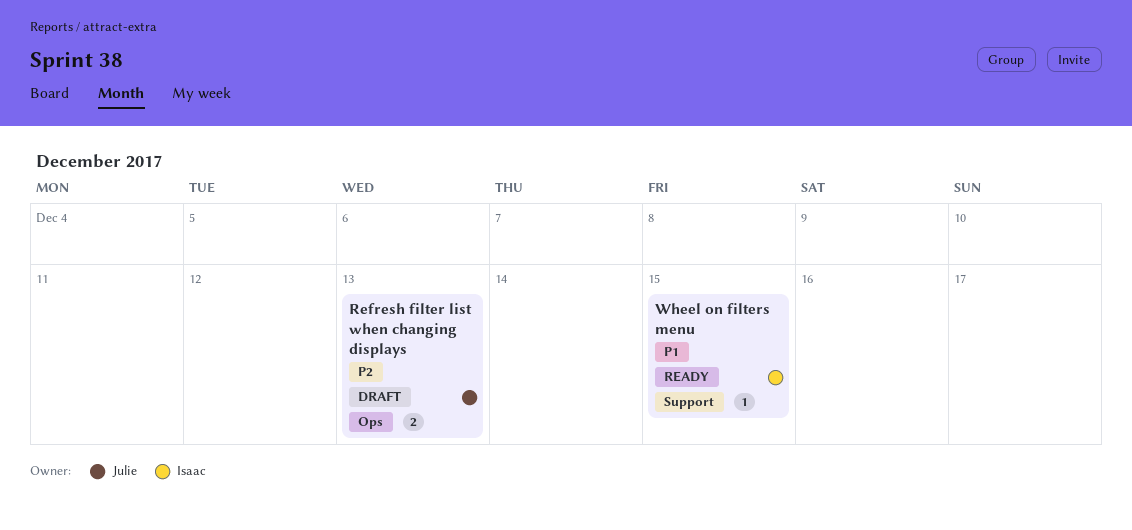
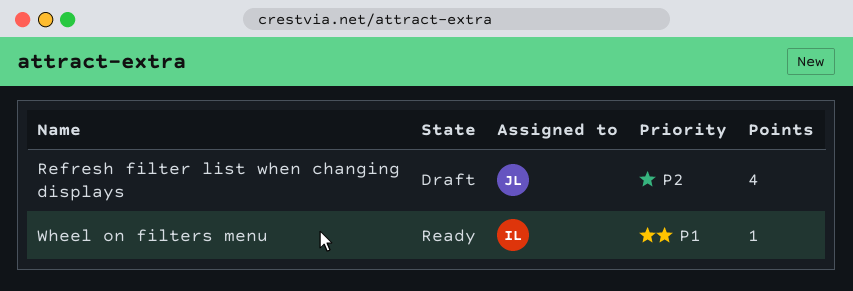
Refresh filter list when changing displays, estimate: 2 -> 4

